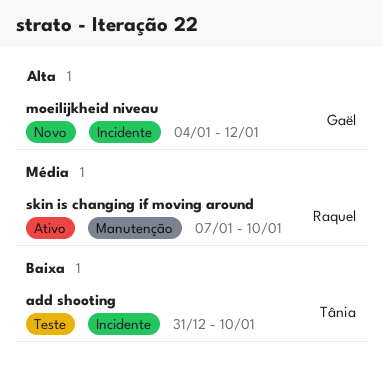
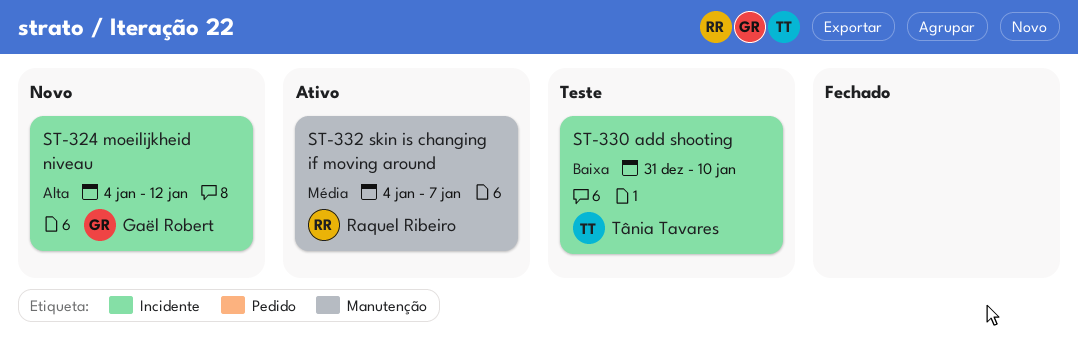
skin is changing if moving around, start: Jan 7 -> Jan 4
skin is changing if moving around, due: Jan 10 -> Jan 7

